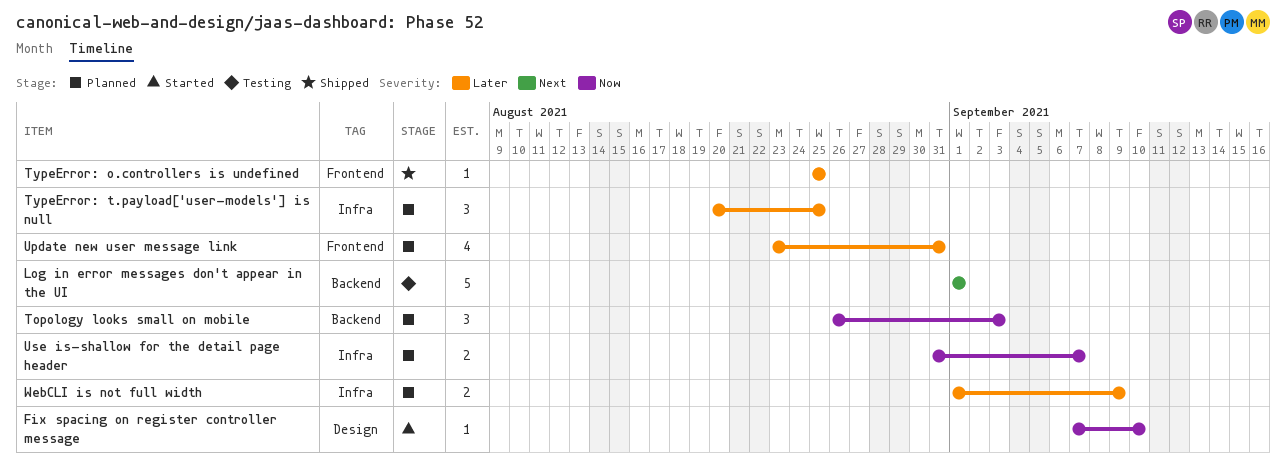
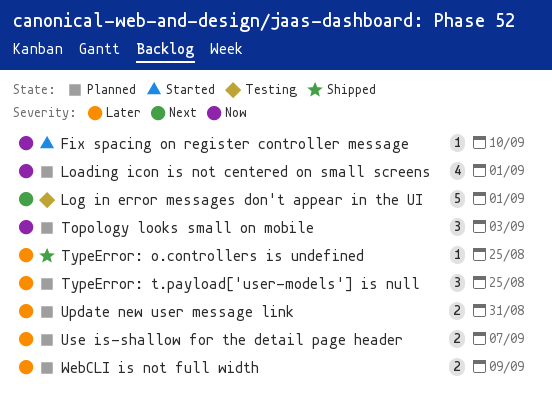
Loading icon is not centered on small screens: none -> present
Update new user message link, estimate: 4 -> 2
Use is-shallow for the detail page header, priority: Now -> Later

